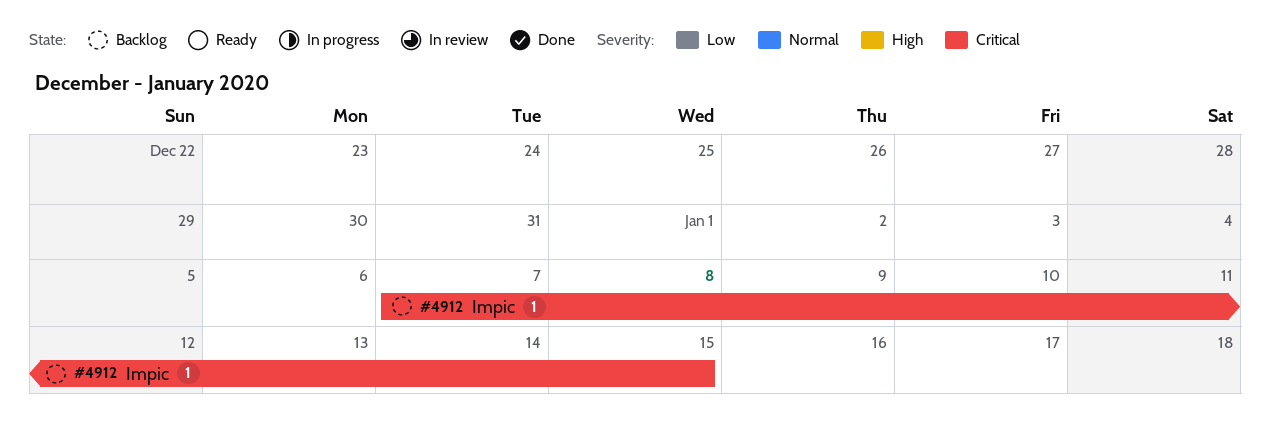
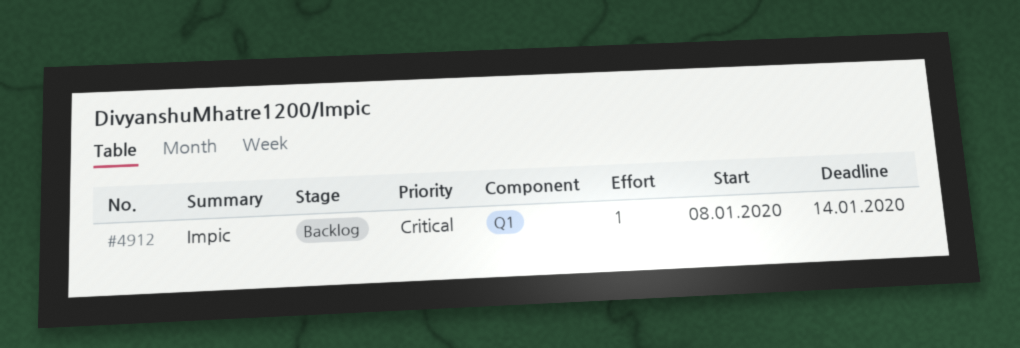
#4912, start: Jan 7 -> Jan 8
#4912, due: Jan 15 -> Jan 14

